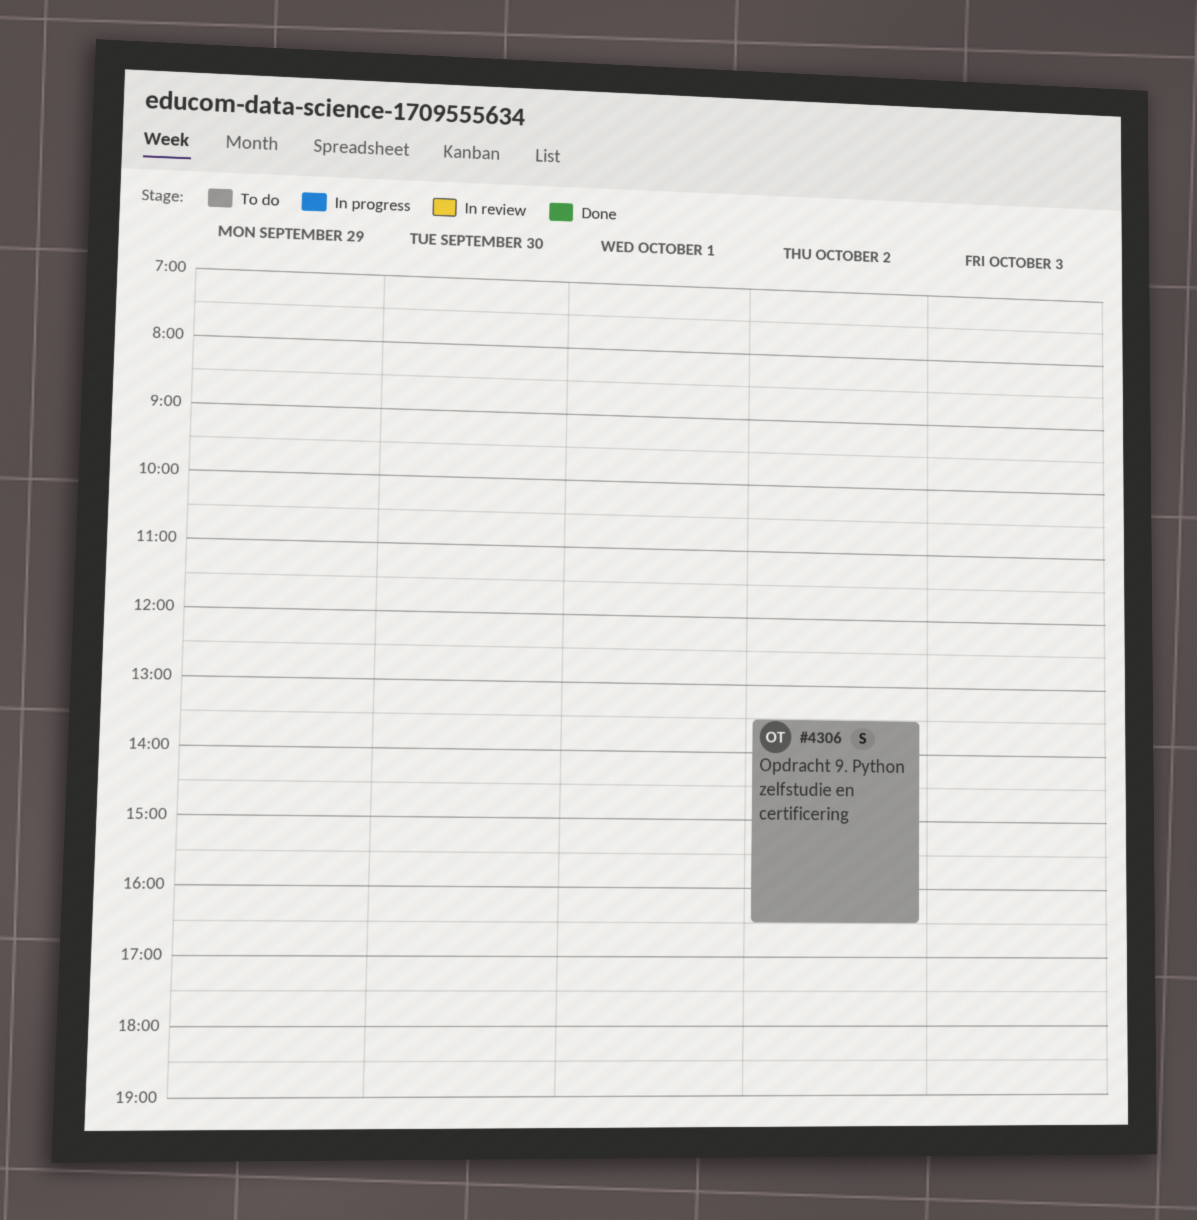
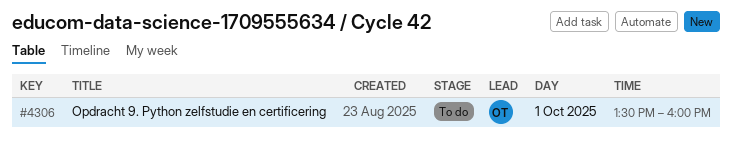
#4306, day: Oct 2 -> Oct 1
#4306, ends: 16:30 -> 16:00

